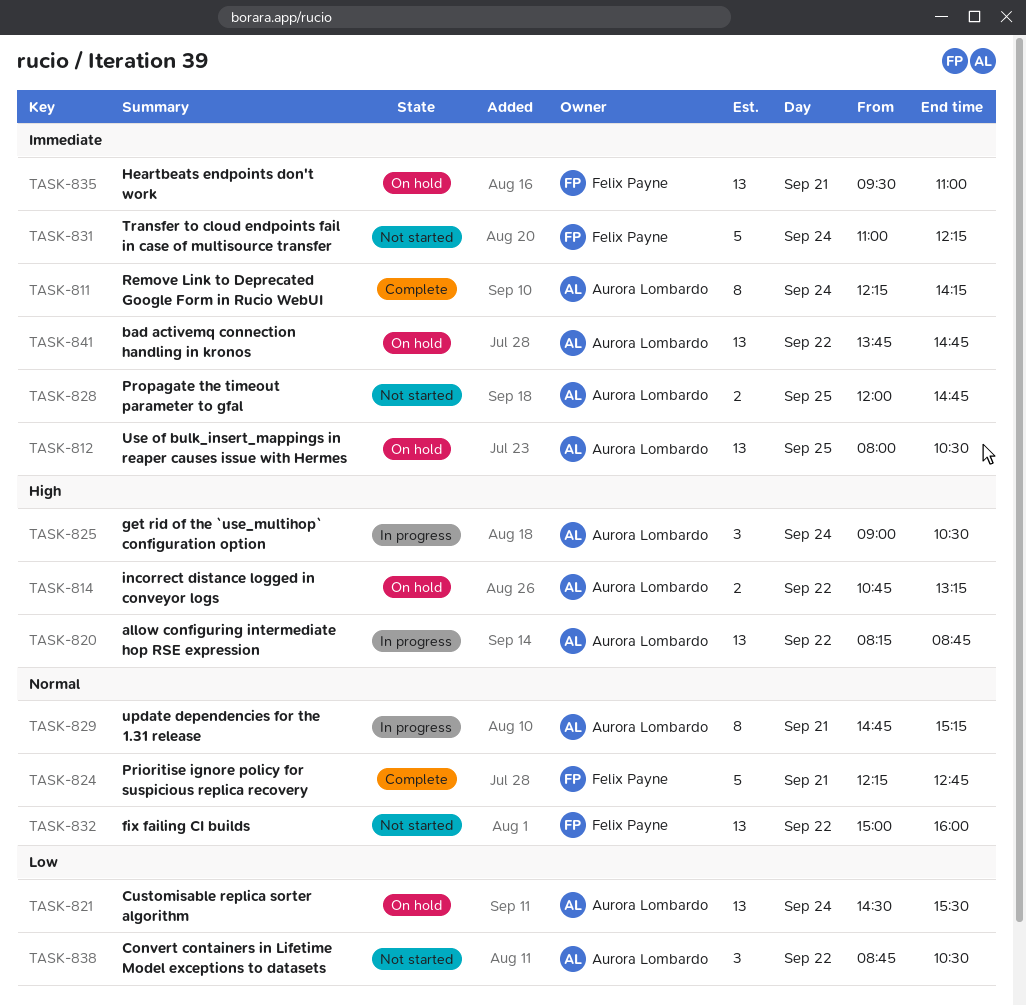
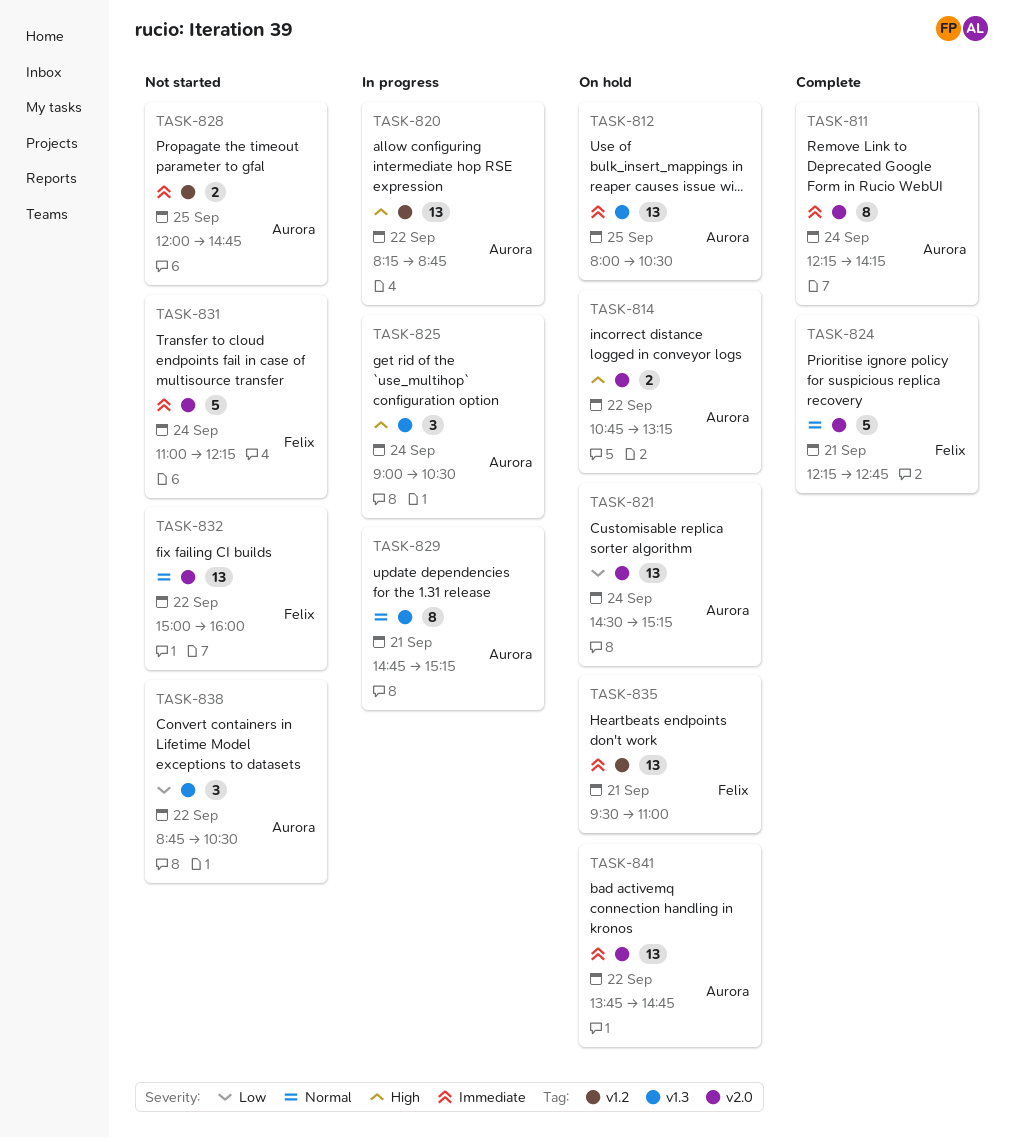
TASK-821, ends: 15:30 -> 15:15

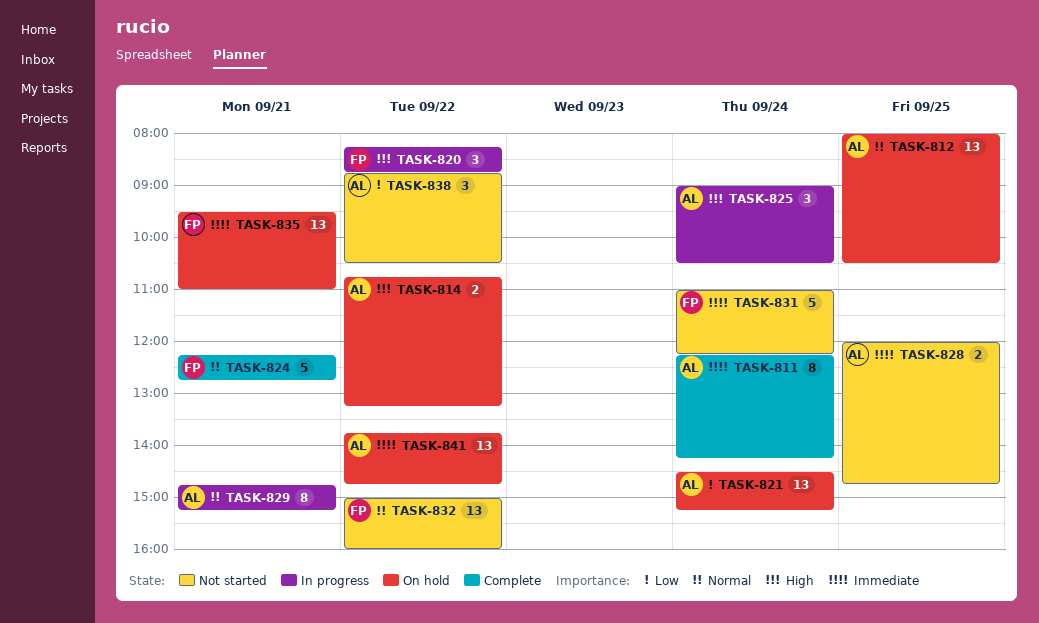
TASK-812, priority: Immediate -> Normal
TASK-820, owner: Aurora -> Felix
TASK-820, estimate: 13 -> 3

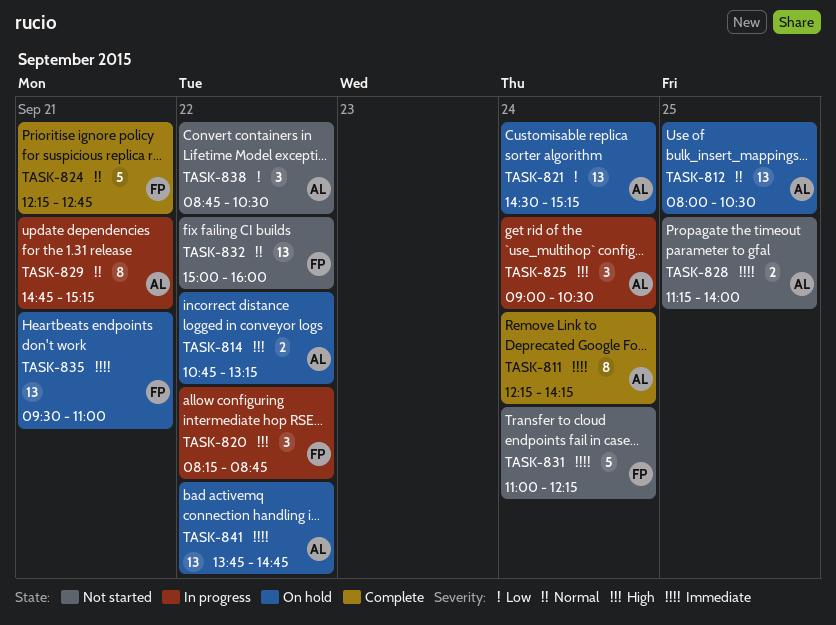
TASK-828, begins: 12:00 -> 11:15
TASK-828, ends: 14:45 -> 14:00

